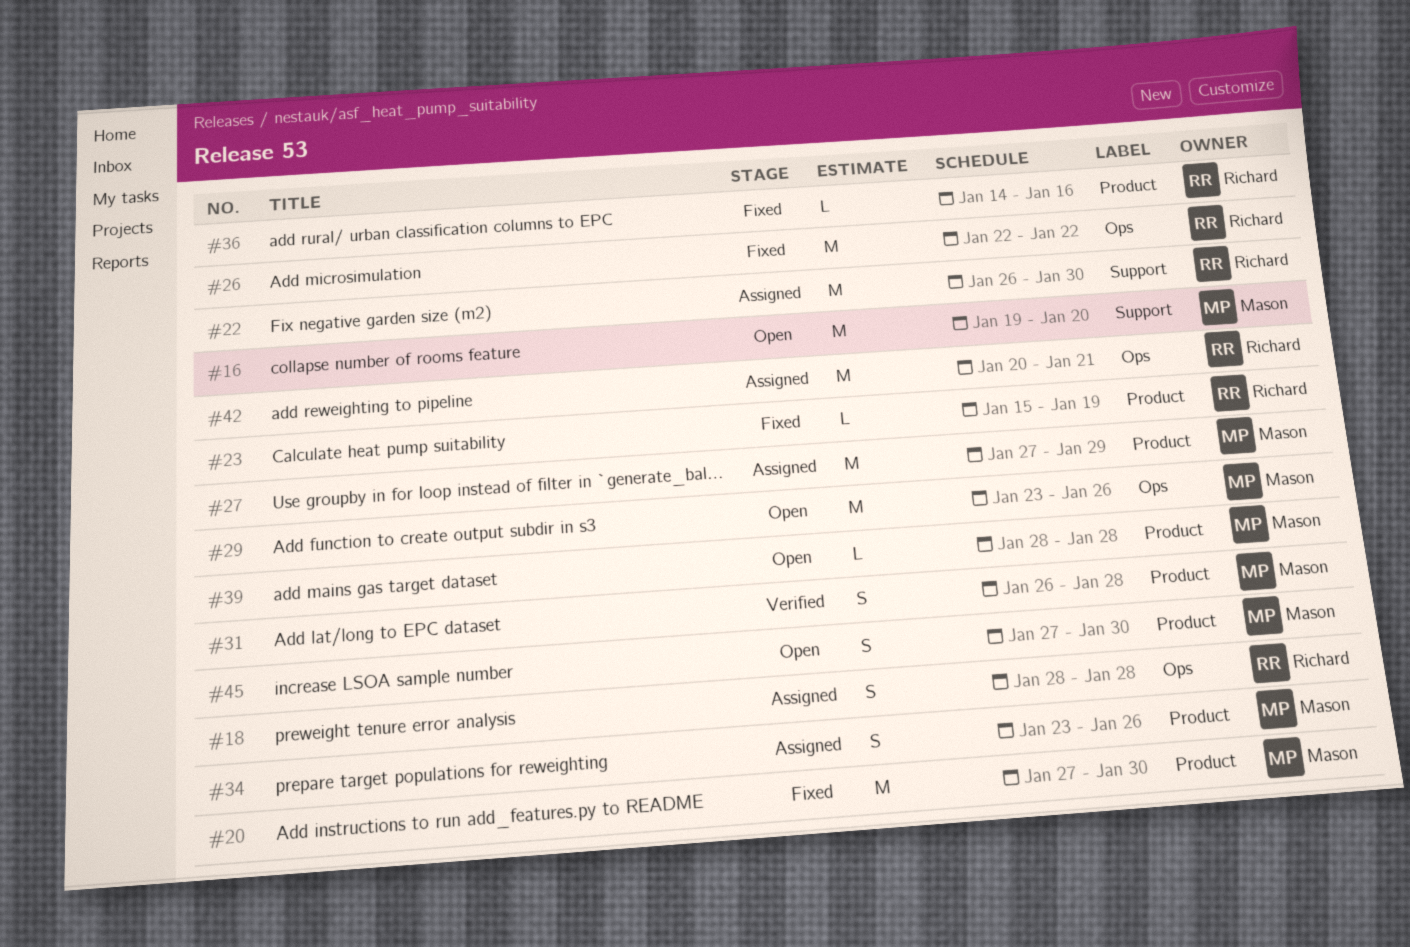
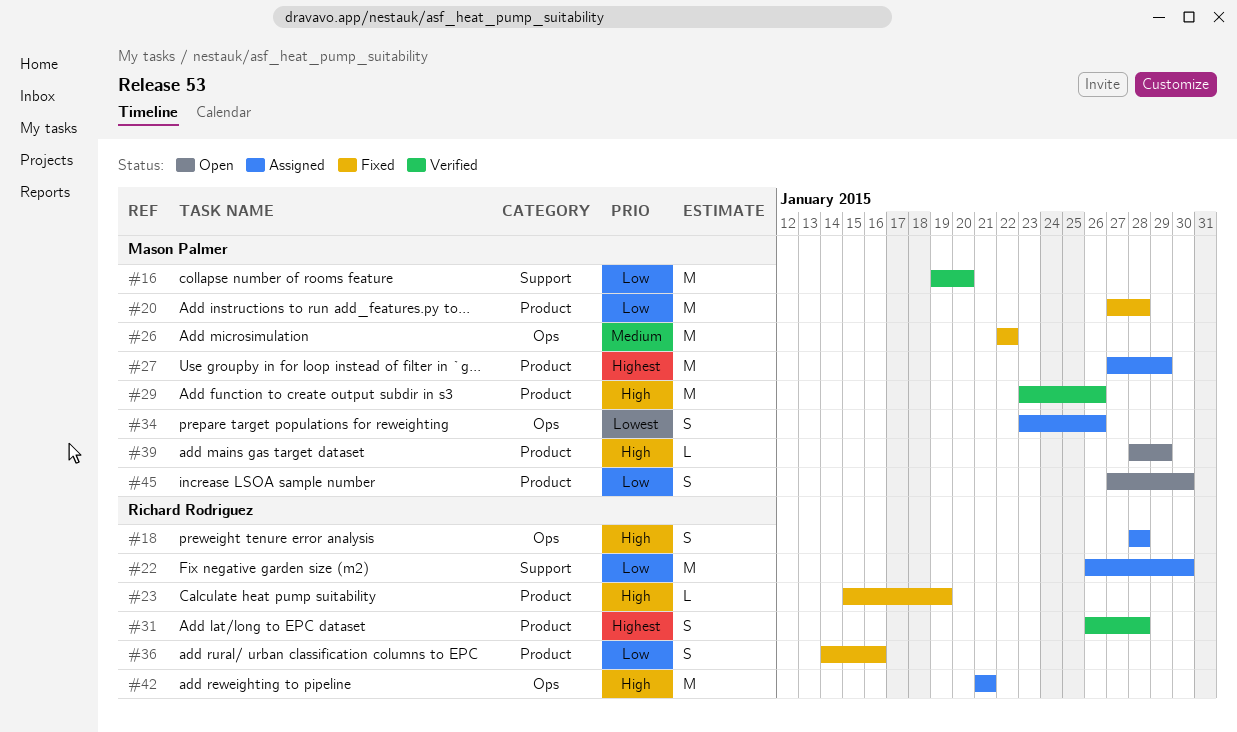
#16, status: Open -> Verified
#20, due: Jan 30 -> Jan 28
#26, owner: Richard Rodriguez -> Mason Palmer
#29, status: Open -> Verified
#29, label: Ops -> Product
#31, owner: Mason Palmer -> Richard Rodriguez
#34, label: Product -> Ops
#36, estimate: L -> S
#39, due: Jan 28 -> Jan 29
#42, start: Jan 20 -> Jan 21

